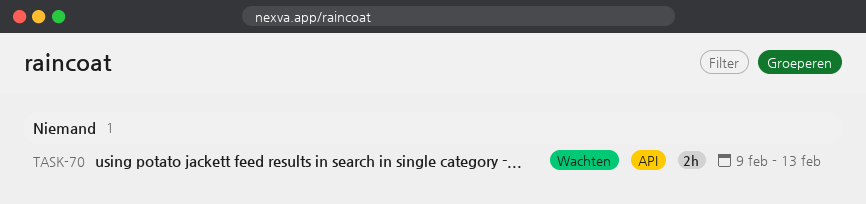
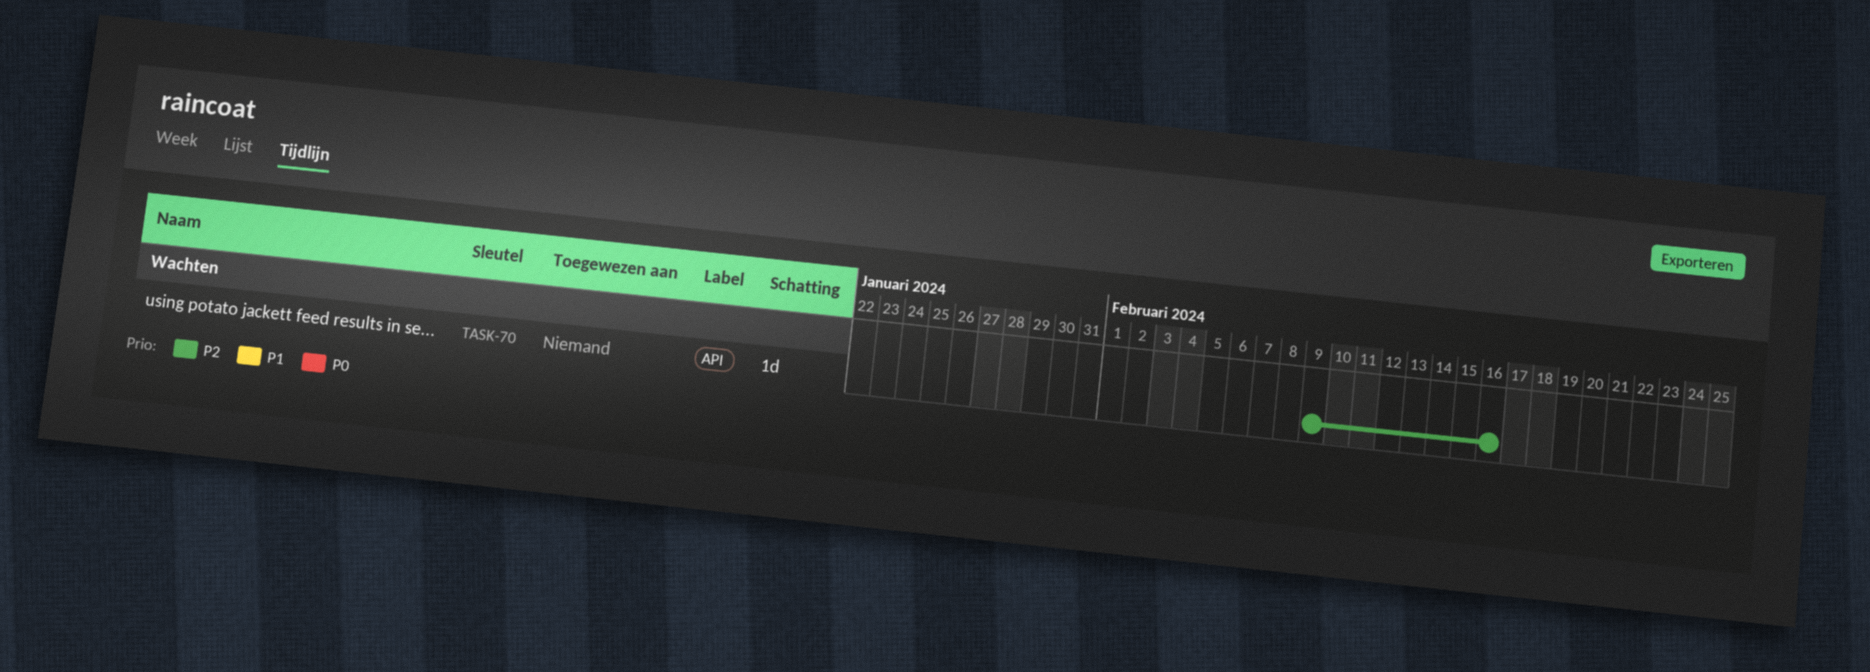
TASK-70, estimate: 2h -> 1d
TASK-70, due: Feb 13 -> Feb 16

